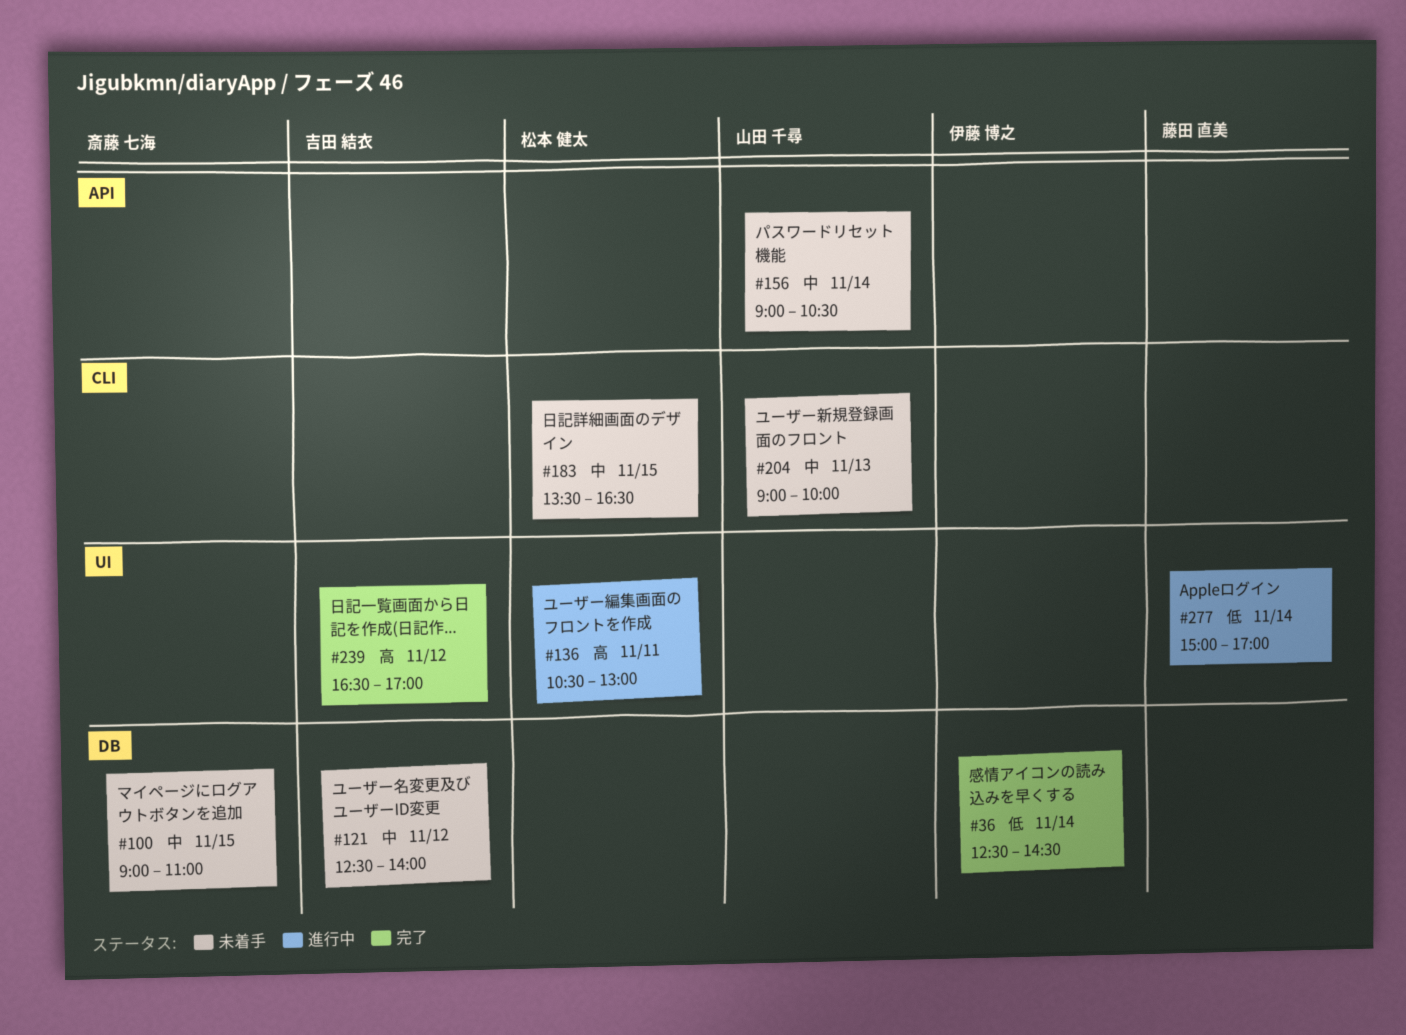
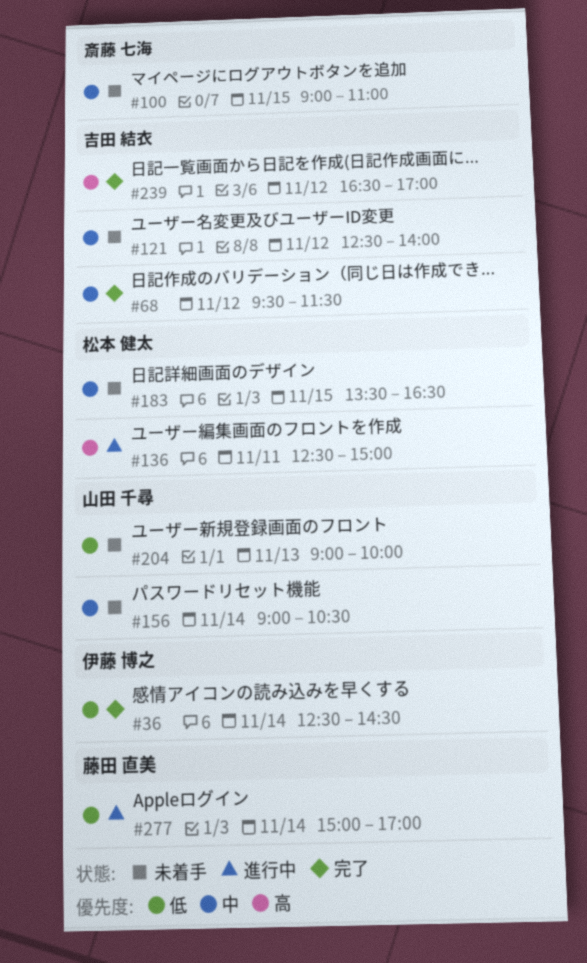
#68: none -> present
#136, begins: 10:30 -> 12:30
#136, ends: 13:00 -> 15:00
#204, priority: 中 -> 低

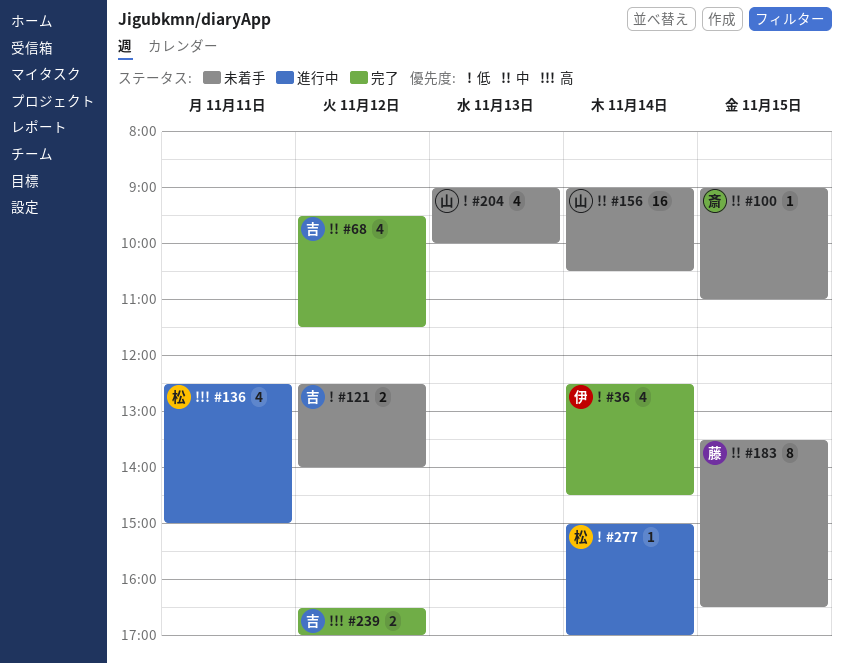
#121, priority: 中 -> 低
#183, owner: 松本 健太 -> 藤田 直美
#277, owner: 藤田 直美 -> 松本 健太

